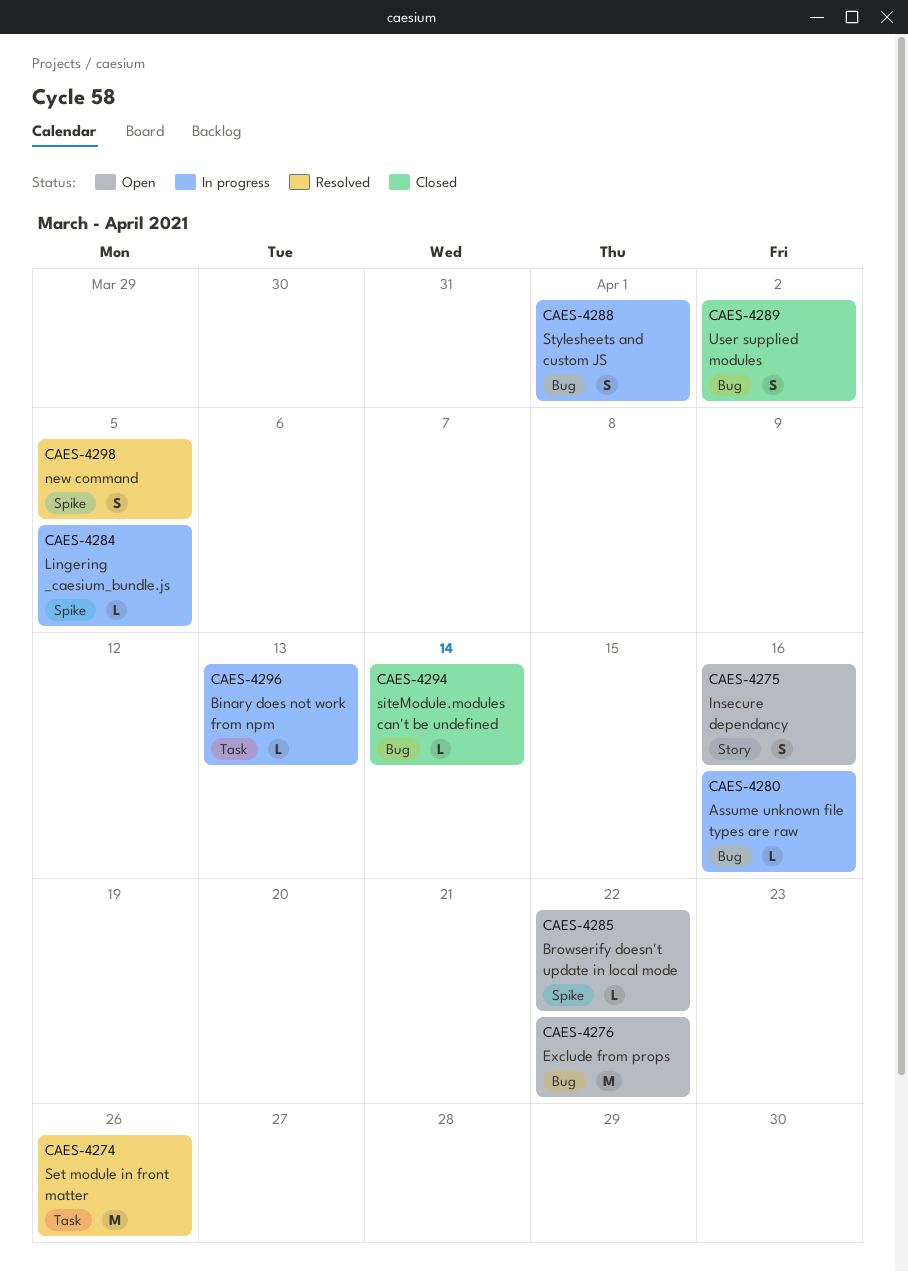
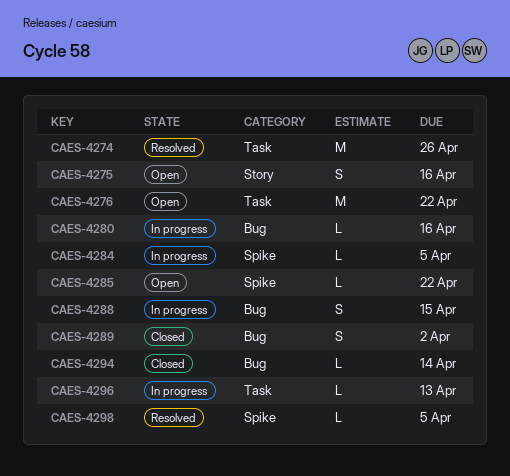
CAES-4276, label: Bug -> Task
CAES-4288, due: Apr 1 -> Apr 15
CAES-4298, estimate: S -> L

